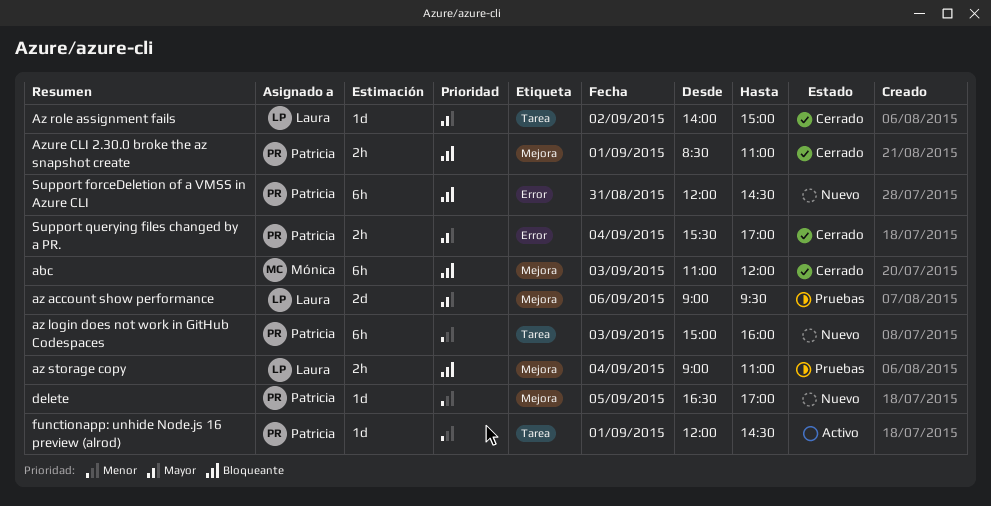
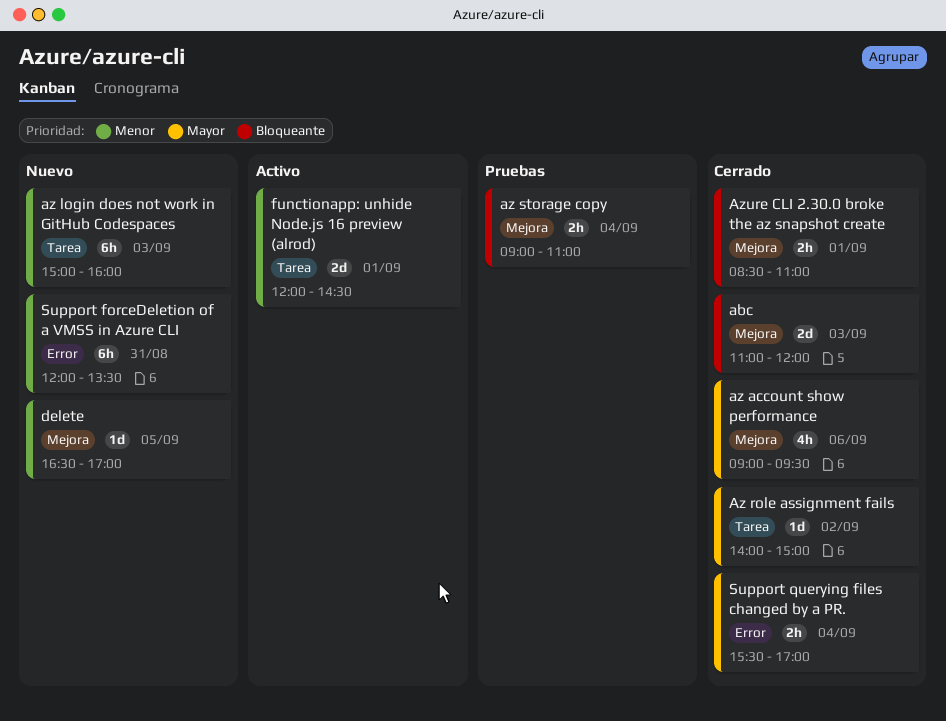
abc, estimate: 6h -> 2d
az account show performance, status: Pruebas -> Cerrado
az account show performance, estimate: 2d -> 4h
functionapp: unhide Node.js 16 preview (alrod), estimate: 1d -> 2d
Support forceDeletion of a VMSS in Azure CLI, priority: Bloqueante -> Menor
Support forceDeletion of a VMSS in Azure CLI, ends: 14:30 -> 13:30

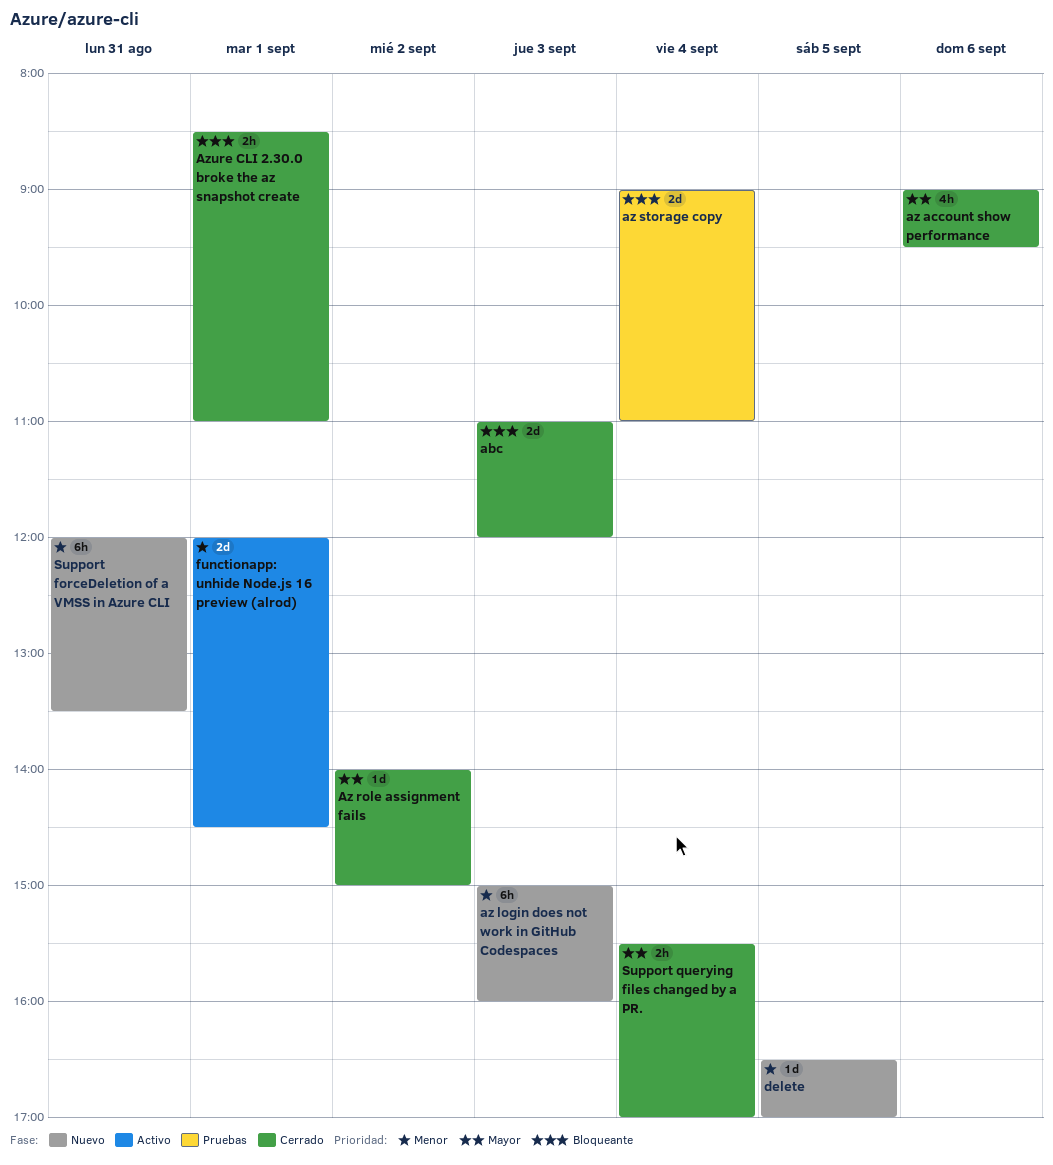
az storage copy, estimate: 2h -> 2d

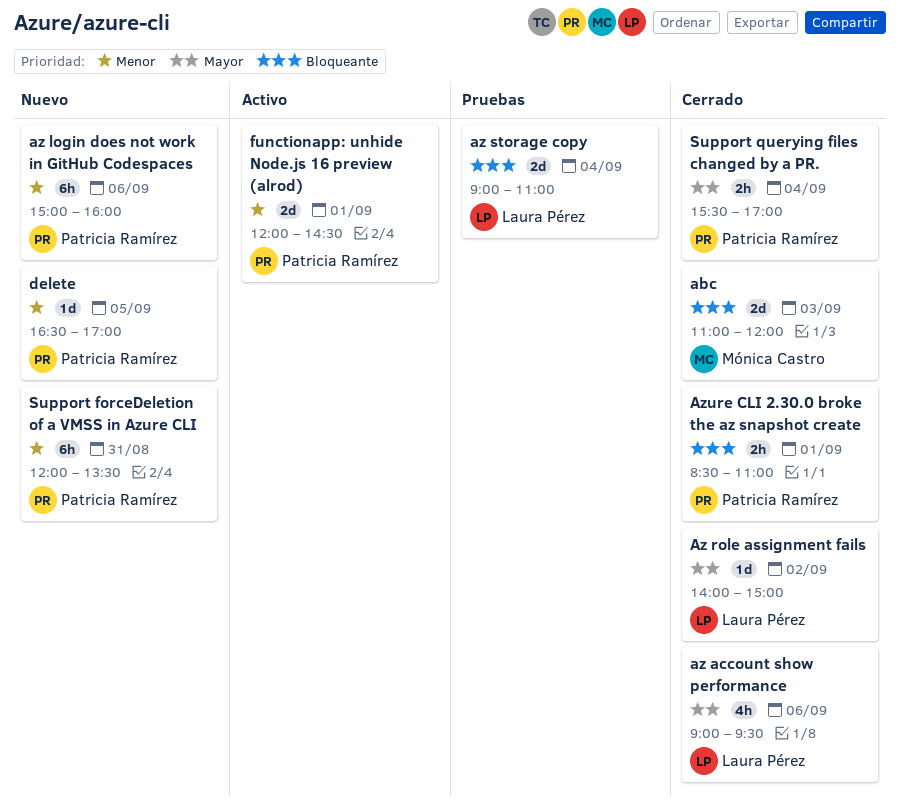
az login does not work in GitHub Codespaces, day: Sep 3 -> Sep 6

